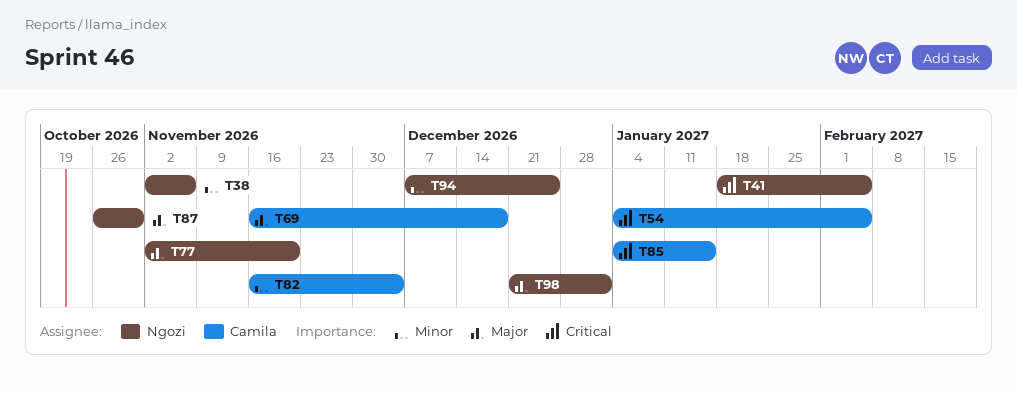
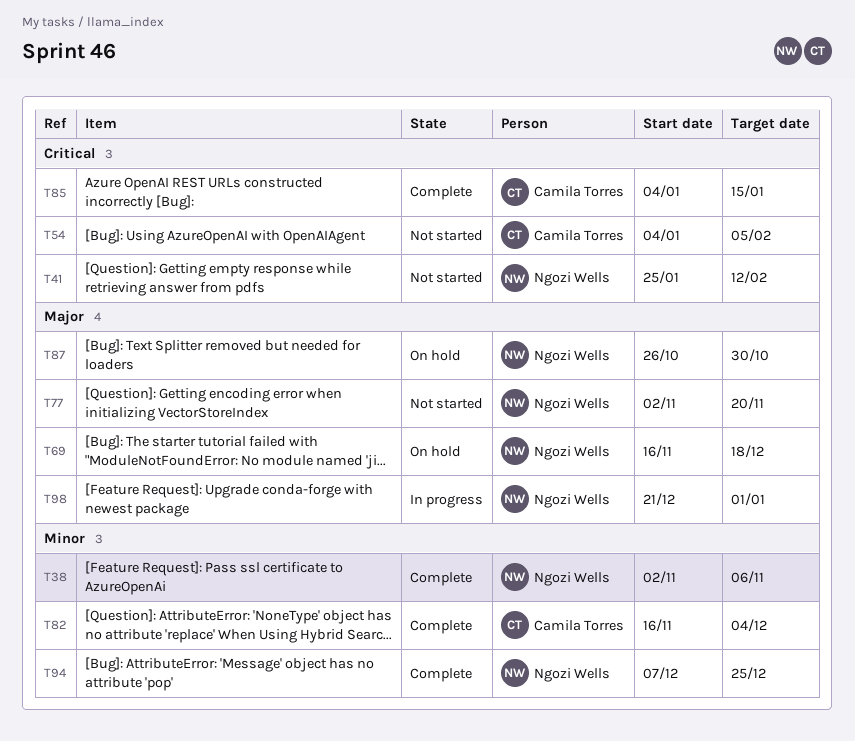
T41, start: Jan 18 -> Jan 25
T41, due: Feb 5 -> Feb 12
T69, owner: Camila Torres -> Ngozi Wells

